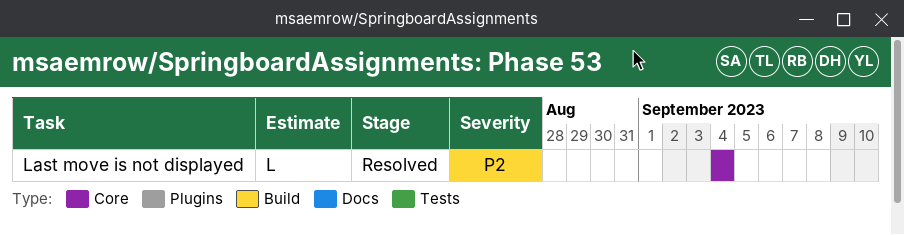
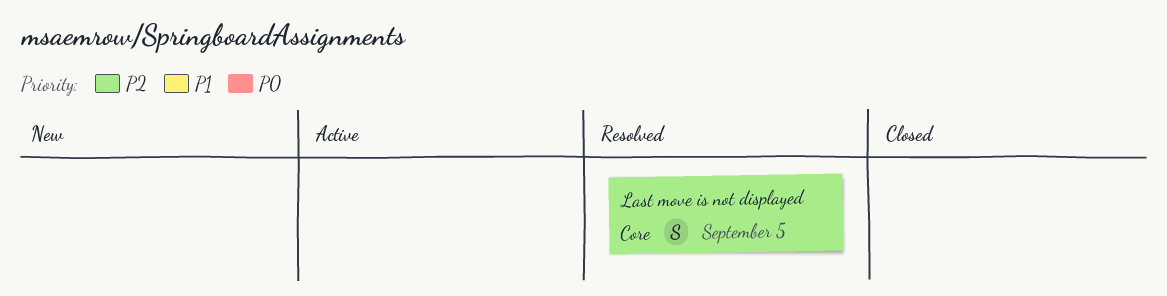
Last move is not displayed, estimate: L -> S
Last move is not displayed, due: Sep 4 -> Sep 5

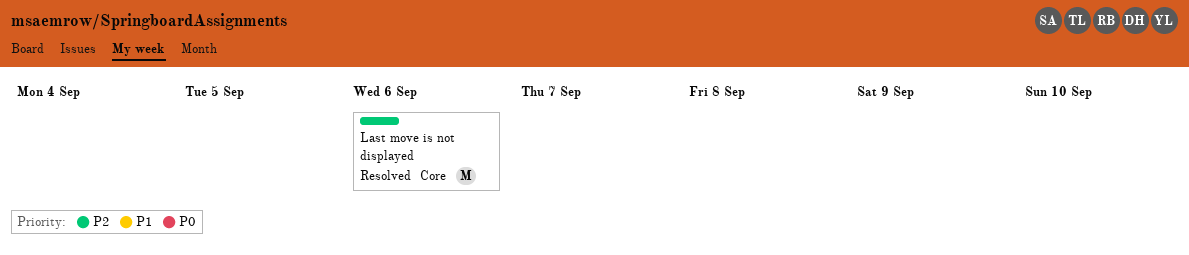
Last move is not displayed, estimate: S -> M
Last move is not displayed, due: Sep 5 -> Sep 6

